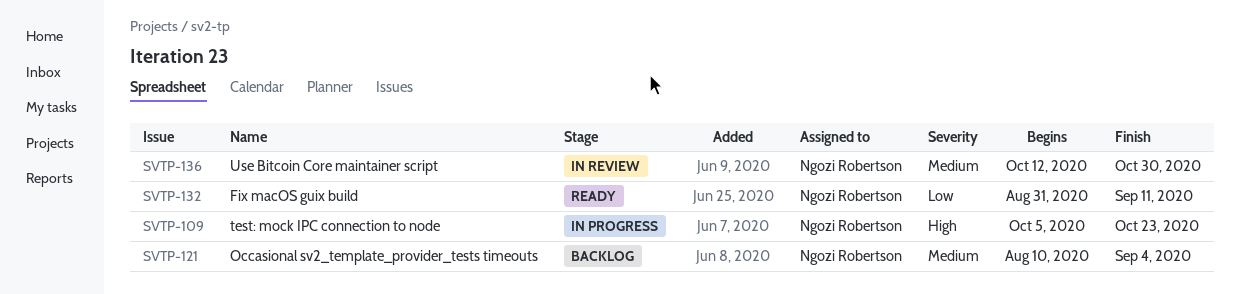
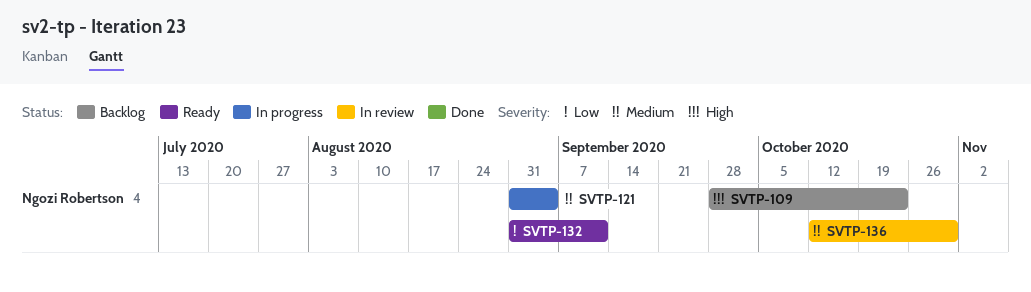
SVTP-109, status: In progress -> Backlog
SVTP-109, start: Oct 5 -> Sep 28
SVTP-121, status: Backlog -> In progress
SVTP-121, start: Aug 10 -> Aug 31

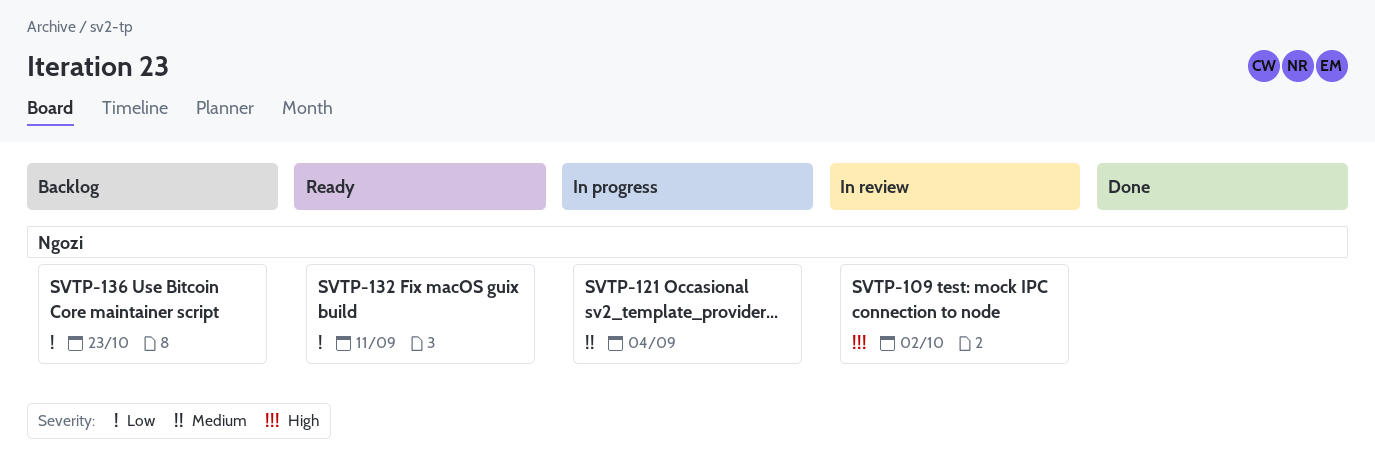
SVTP-109, status: Backlog -> In review
SVTP-109, due: Oct 23 -> Oct 2
SVTP-136, status: In review -> Backlog
SVTP-136, priority: Medium -> Low
SVTP-136, due: Oct 30 -> Oct 23

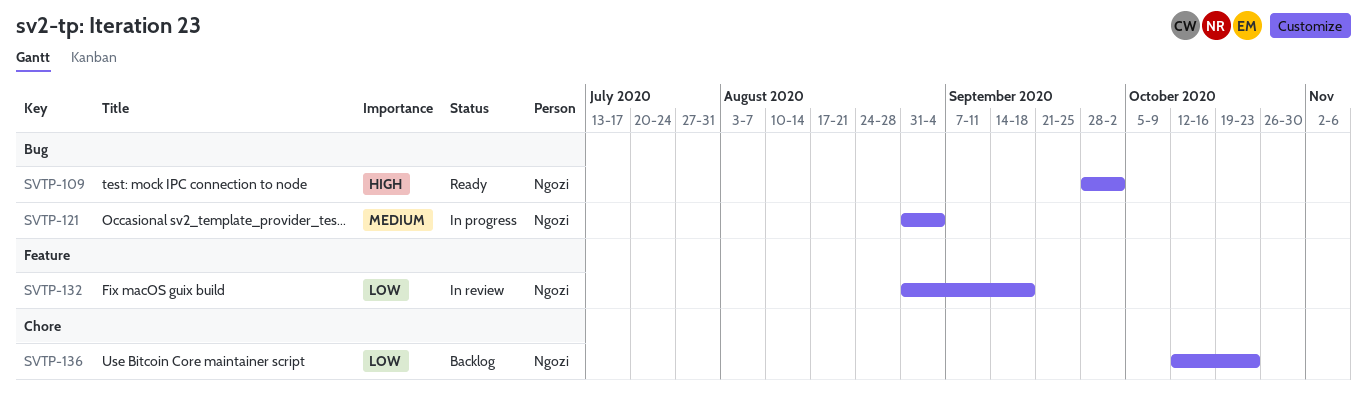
SVTP-109, status: In review -> Ready
SVTP-132, status: Ready -> In review
SVTP-132, due: Sep 11 -> Sep 18

